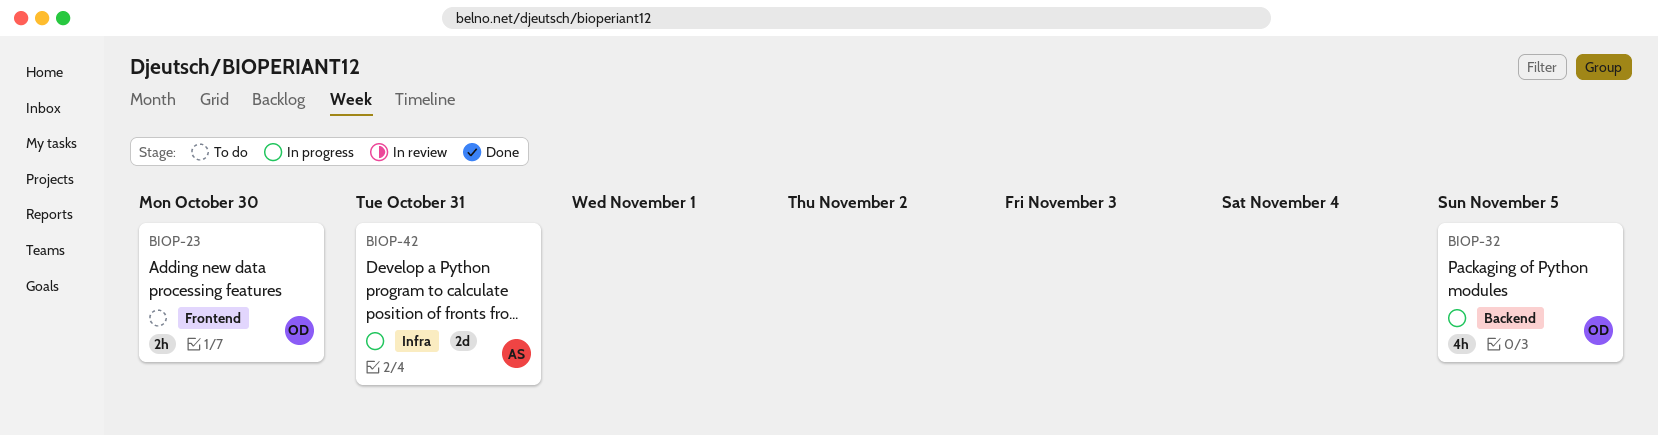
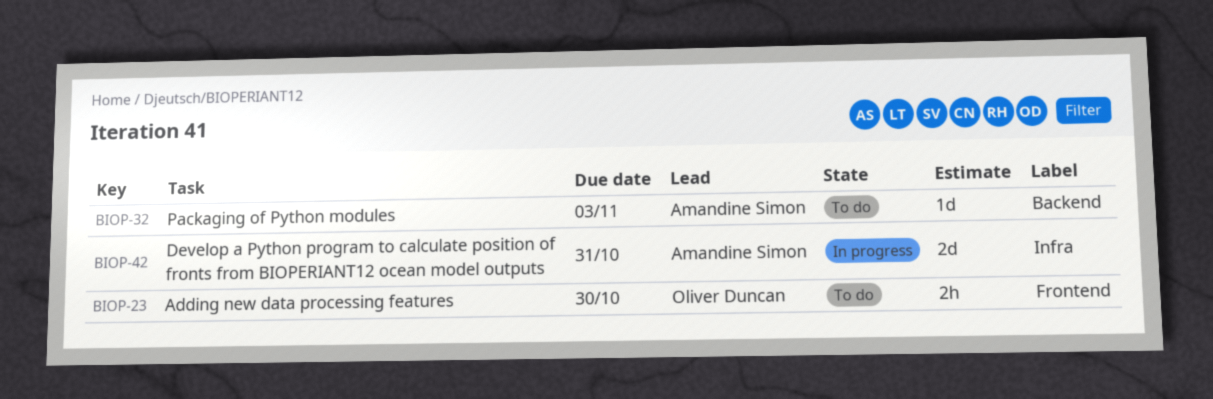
BIOP-32, status: In progress -> To do
BIOP-32, owner: Oliver Duncan -> Amandine Simon
BIOP-32, estimate: 4h -> 1d
BIOP-32, due: Nov 5 -> Nov 3

